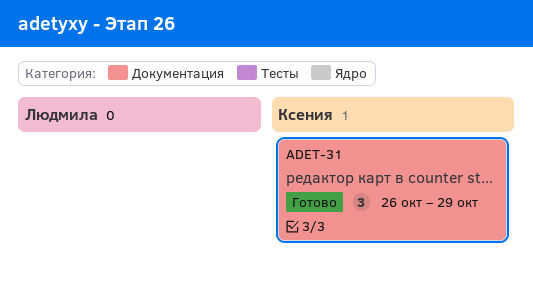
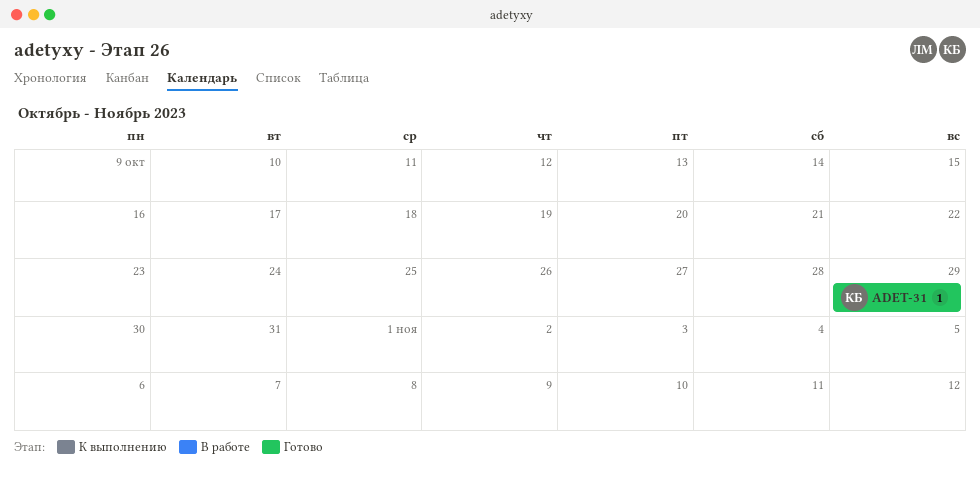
ADET-31, estimate: 3 -> 1
ADET-31, start: Oct 26 -> Oct 29

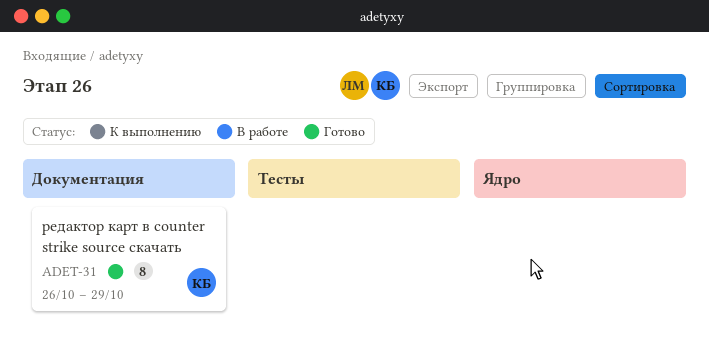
ADET-31, estimate: 1 -> 8
ADET-31, start: Oct 29 -> Oct 26

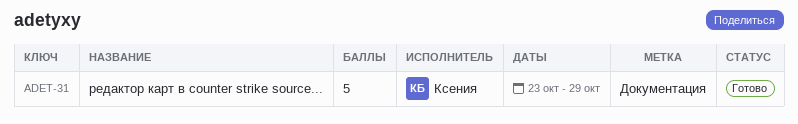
ADET-31, estimate: 8 -> 5
ADET-31, start: Oct 26 -> Oct 23

